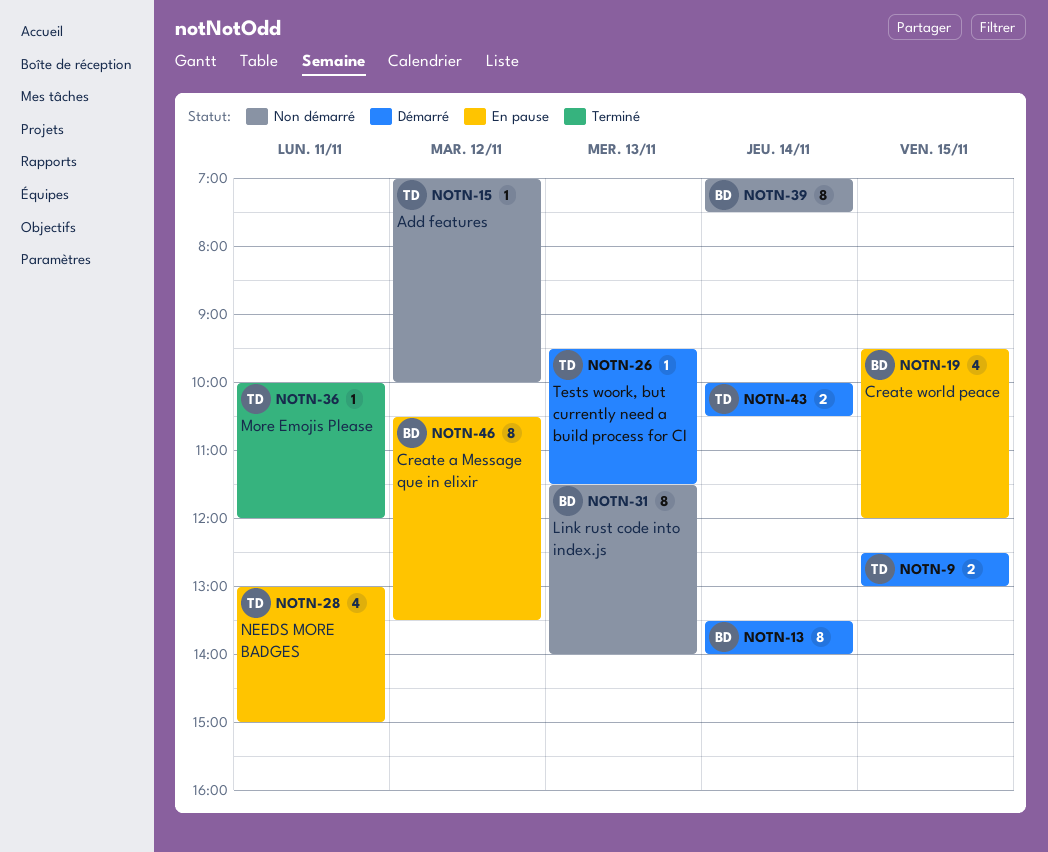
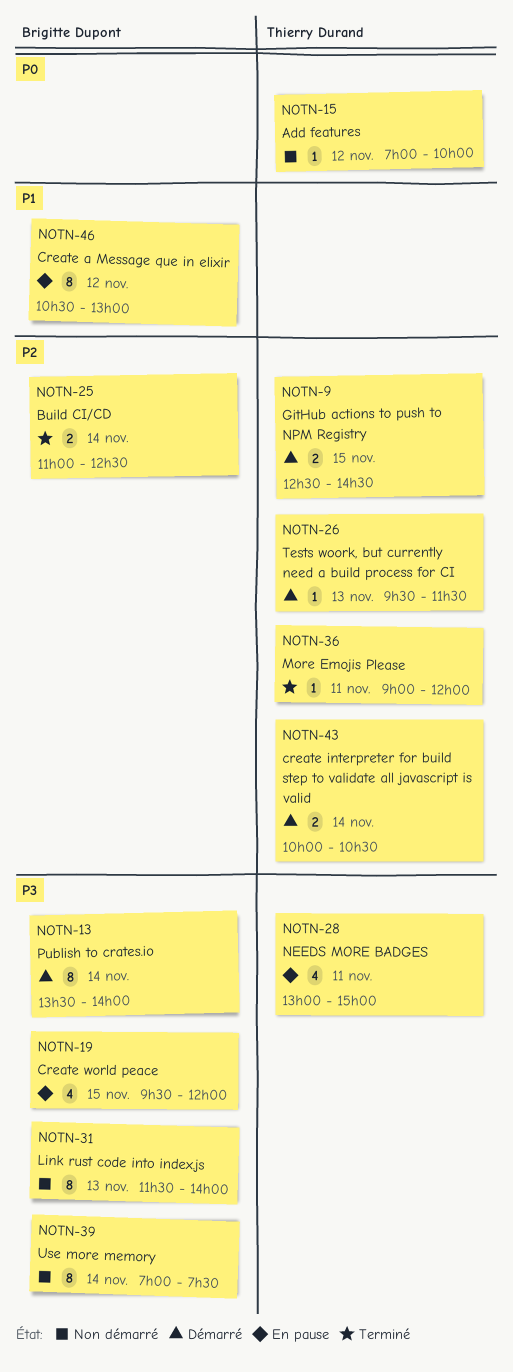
NOTN-9, ends: 13:00 -> 14:30
NOTN-25: none -> present
NOTN-36, begins: 10:00 -> 09:00
NOTN-46, ends: 13:30 -> 13:00

